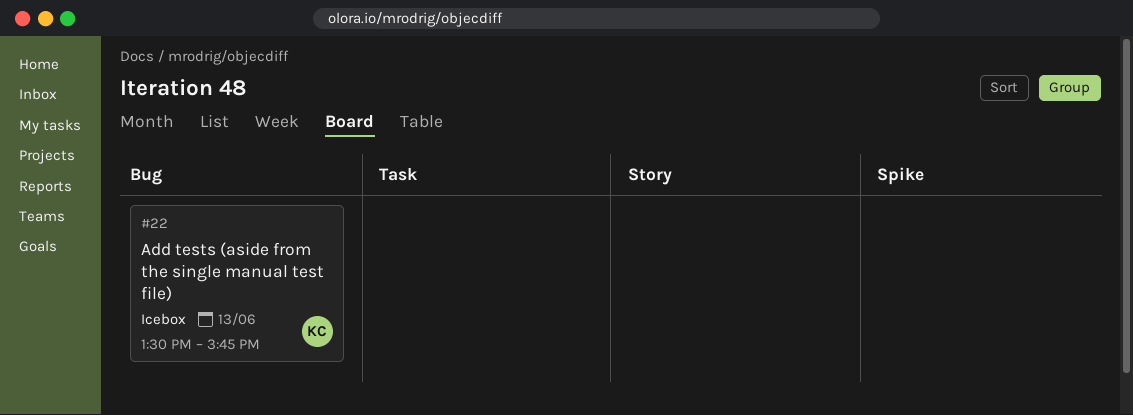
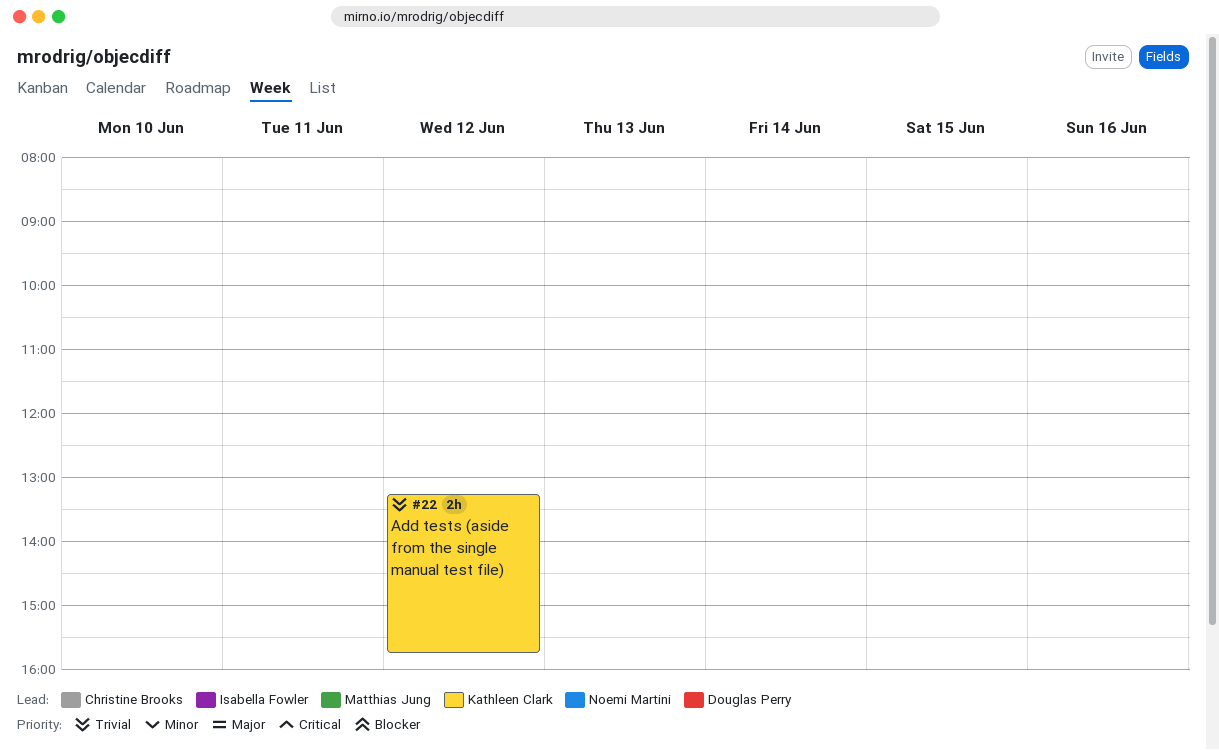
#22, day: Jun 13 -> Jun 12
#22, begins: 13:30 -> 13:15

